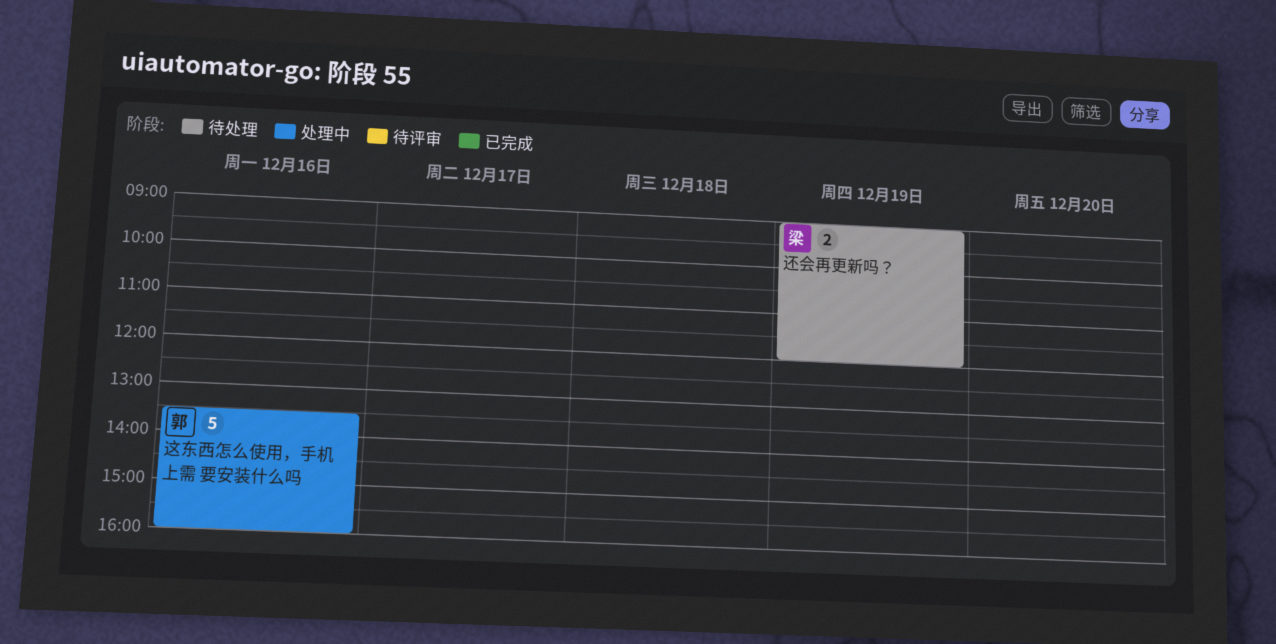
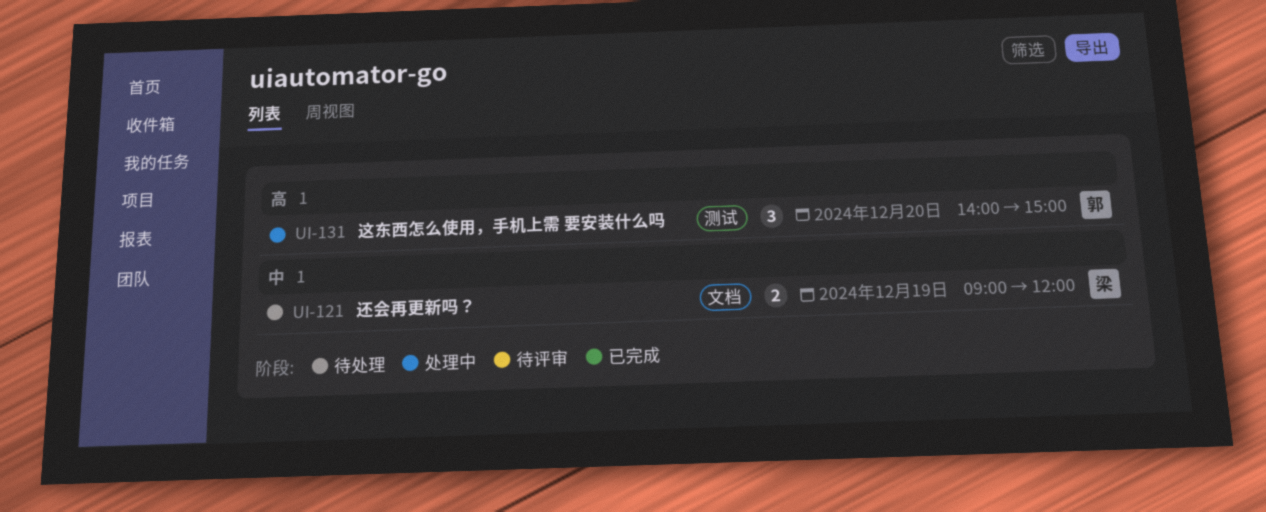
这东西怎么使用，手机上需 要安装什么吗, estimate: 5 -> 3
这东西怎么使用，手机上需 要安装什么吗, day: Dec 16 -> Dec 20
这东西怎么使用，手机上需 要安装什么吗, begins: 13:30 -> 14:00
这东西怎么使用，手机上需 要安装什么吗, ends: 16:00 -> 15:00

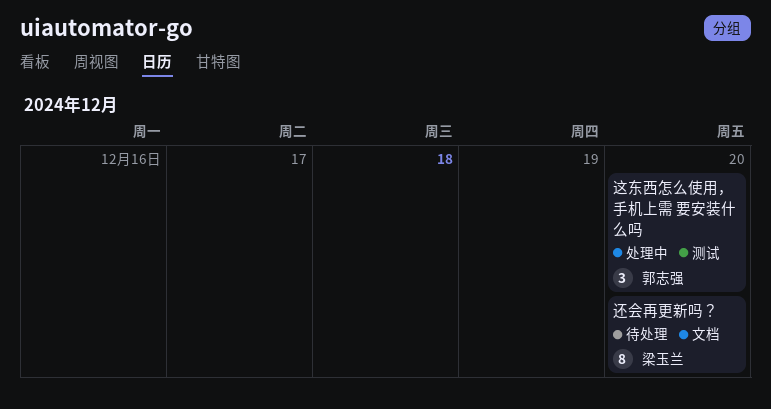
还会再更新吗？, estimate: 2 -> 8
还会再更新吗？, day: Dec 19 -> Dec 20

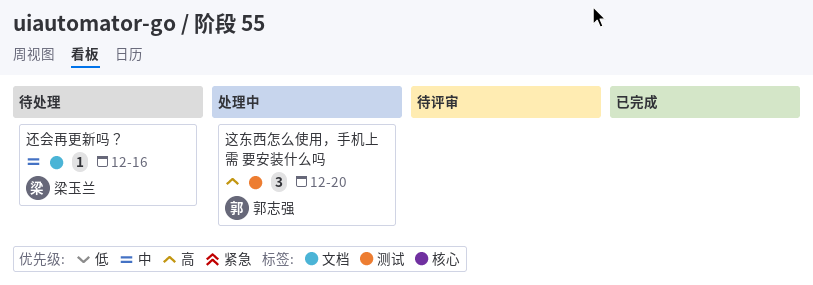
还会再更新吗？, estimate: 8 -> 1
还会再更新吗？, day: Dec 20 -> Dec 16

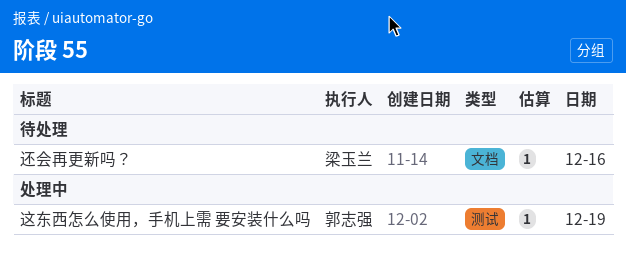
这东西怎么使用，手机上需 要安装什么吗, estimate: 3 -> 1
这东西怎么使用，手机上需 要安装什么吗, day: Dec 20 -> Dec 19

